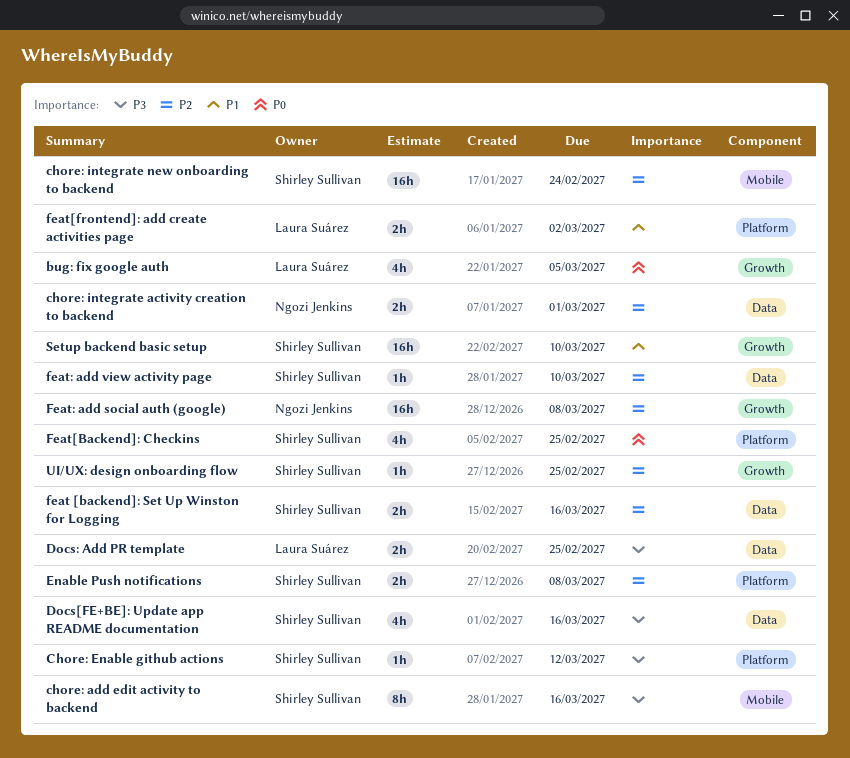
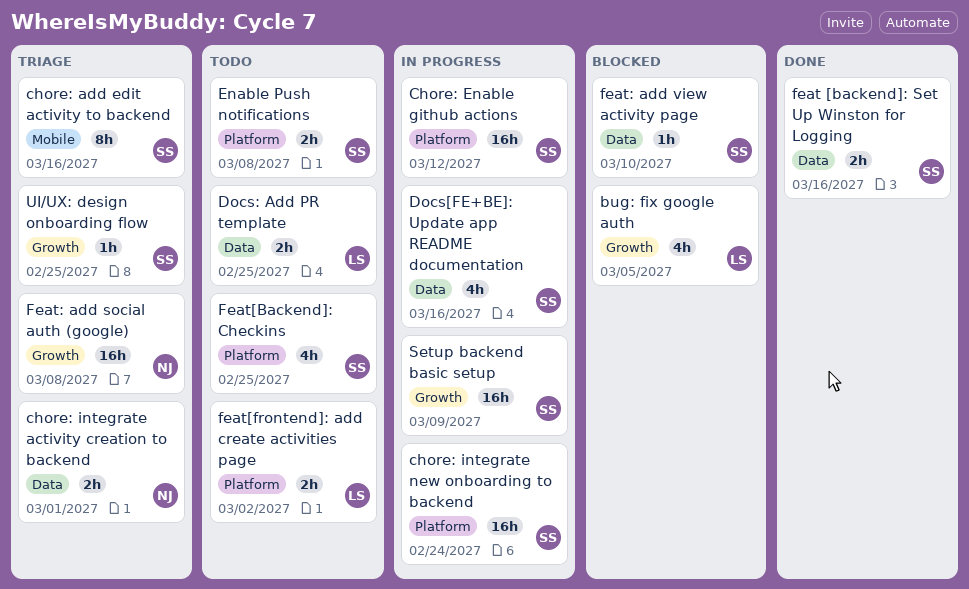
Chore: Enable github actions, estimate: 1h -> 16h
chore: integrate new onboarding to backend, label: Mobile -> Platform
Setup backend basic setup, due: Mar 10 -> Mar 9

